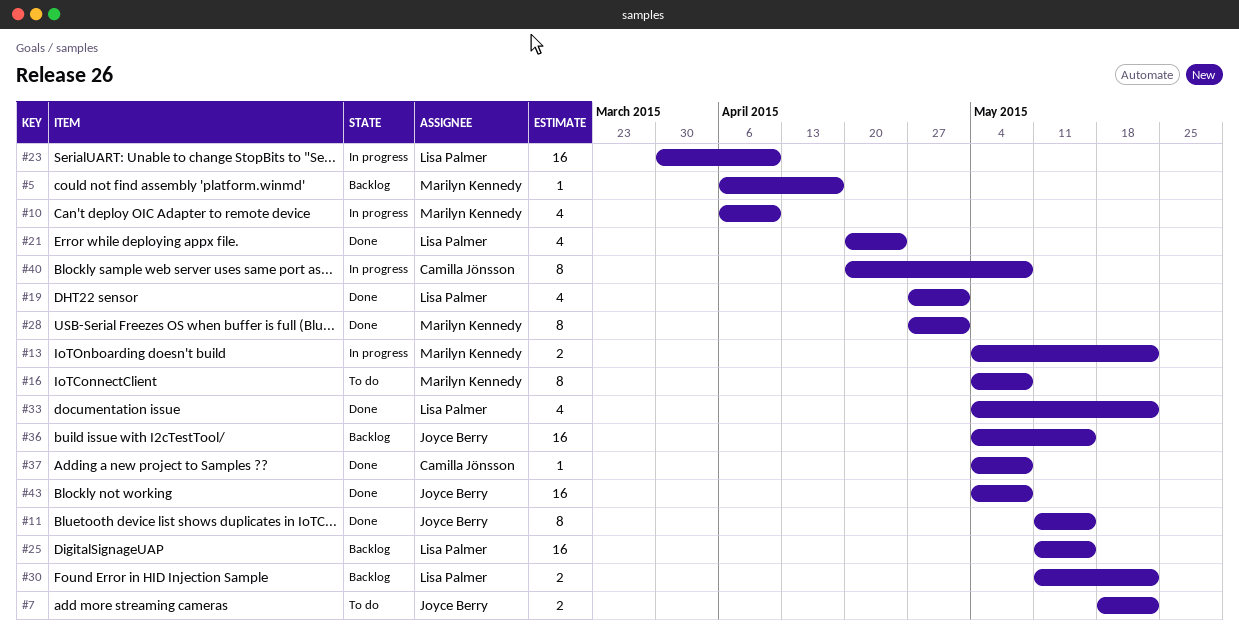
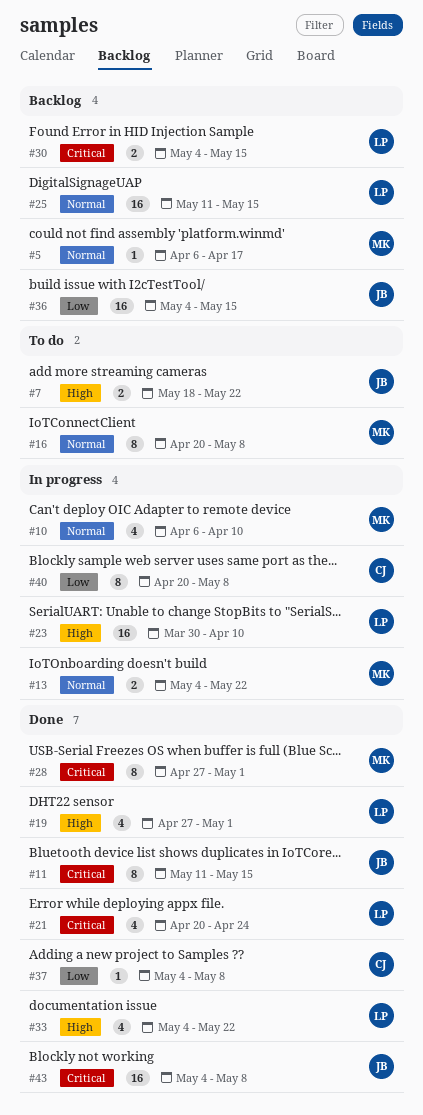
#16, start: May 4 -> Apr 20
#30, start: May 11 -> May 4
#30, due: May 22 -> May 15

